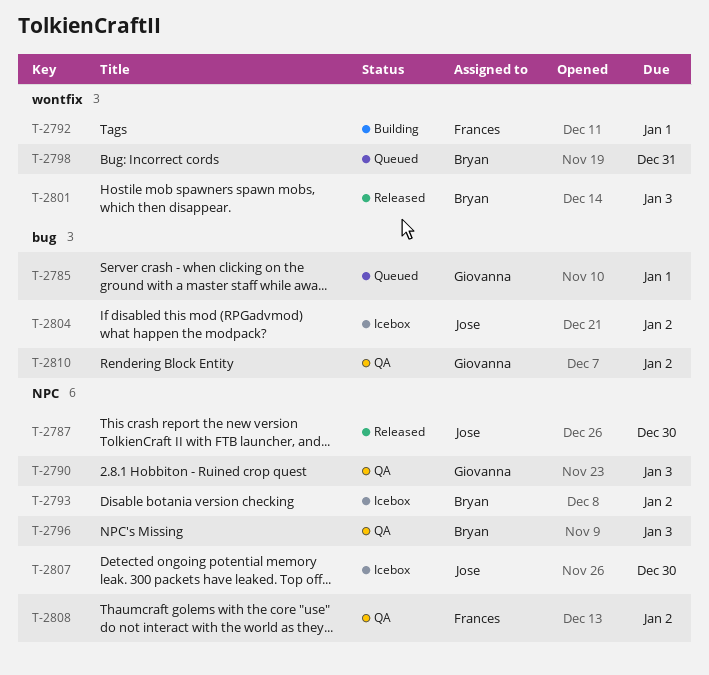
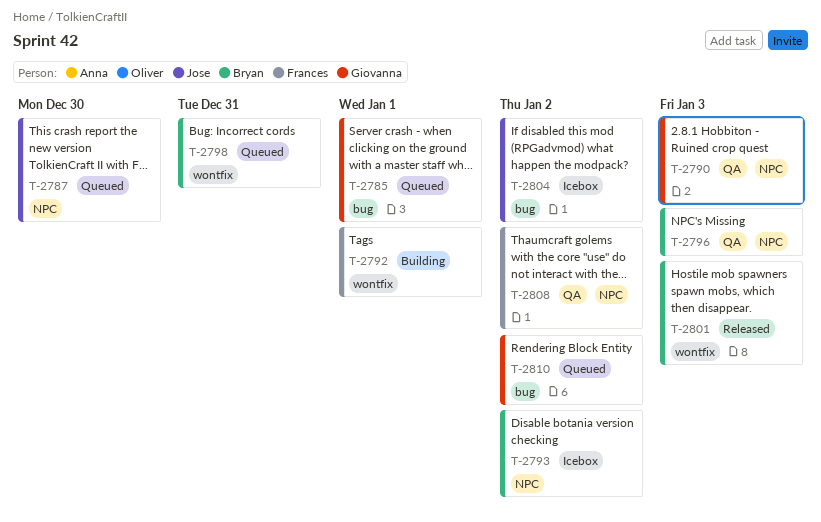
T-2787, status: Released -> Queued
T-2807: present -> none
T-2810, status: QA -> Queued

